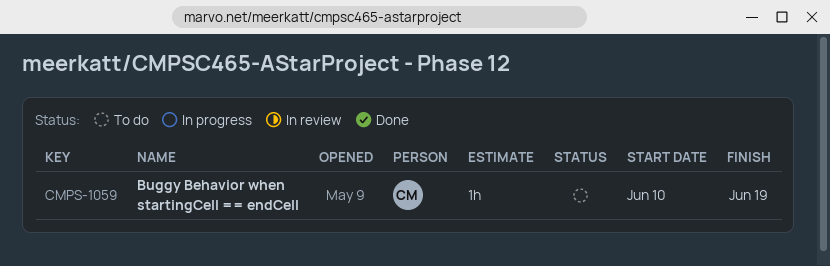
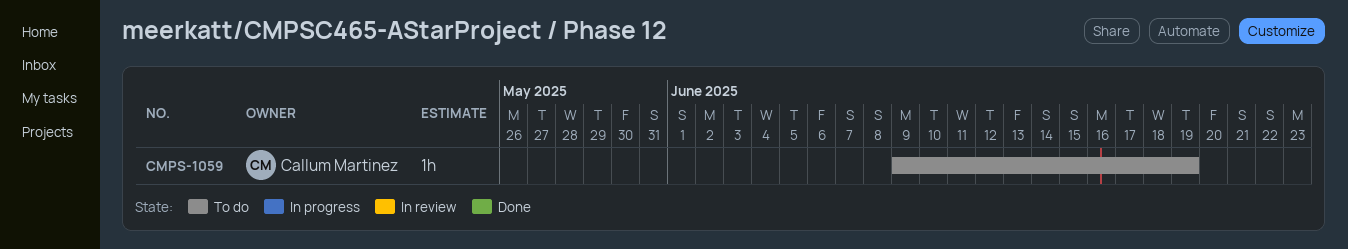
CMPS-1059, start: Jun 10 -> Jun 9

